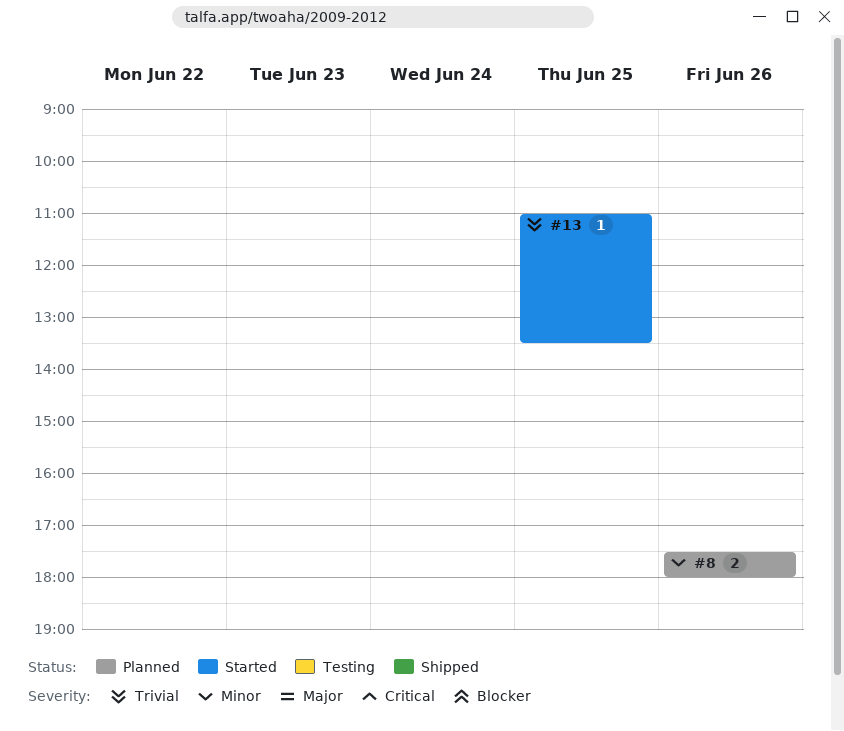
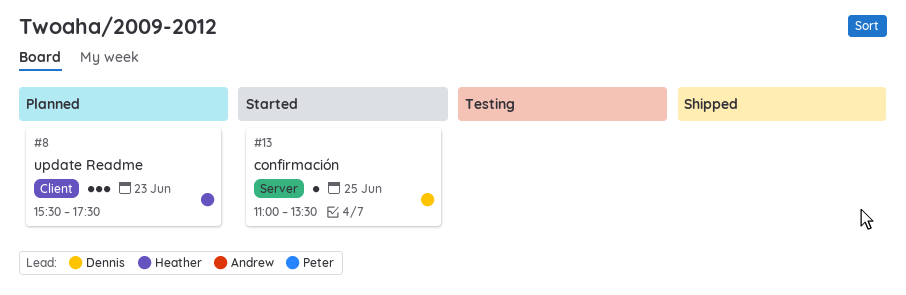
#8, estimate: 2 -> 3
#8, day: Jun 26 -> Jun 23
#8, begins: 17:30 -> 15:30
#8, ends: 18:00 -> 17:30

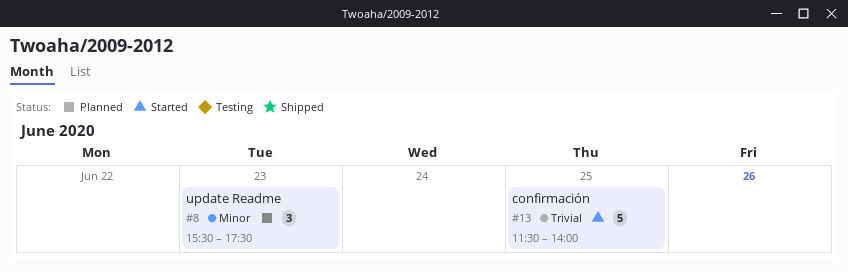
#13, estimate: 1 -> 5
#13, begins: 11:00 -> 11:30
#13, ends: 13:30 -> 14:00

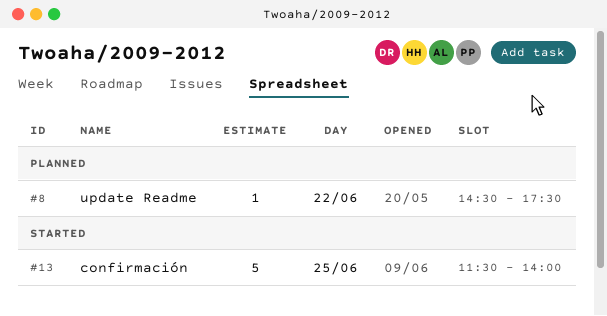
#8, estimate: 3 -> 1
#8, day: Jun 23 -> Jun 22
#8, begins: 15:30 -> 14:30

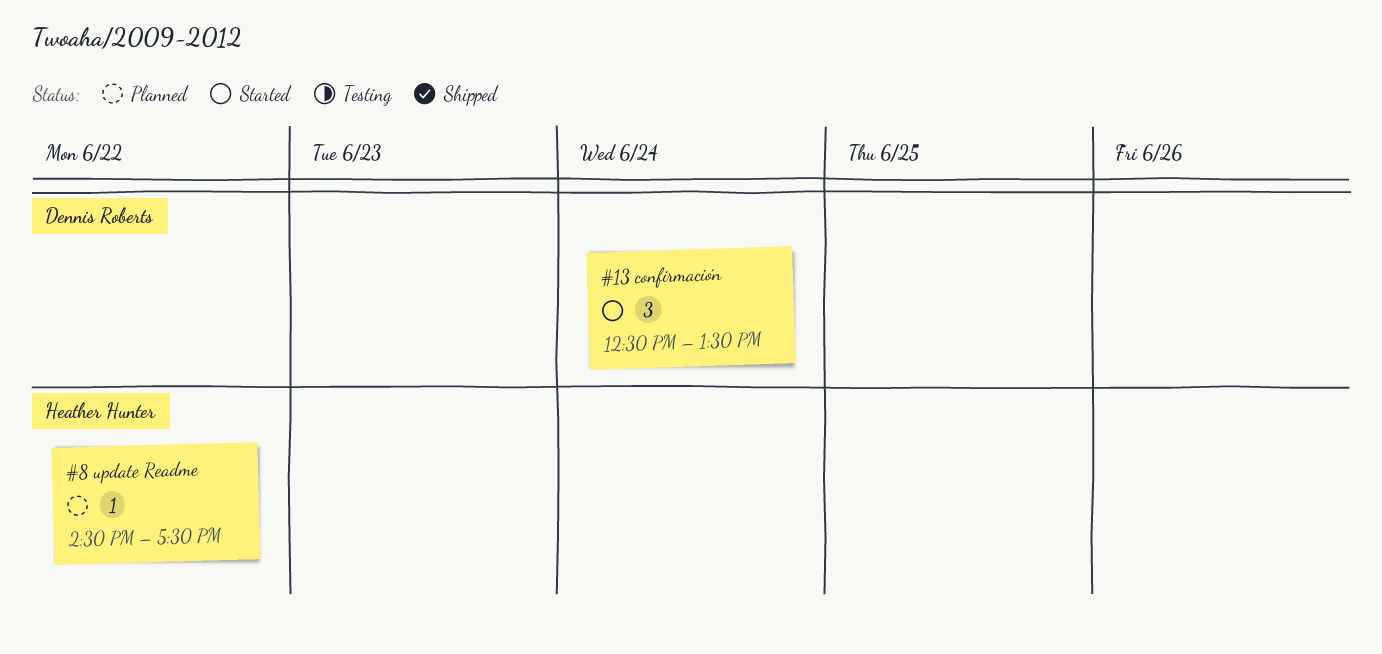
#13, estimate: 5 -> 3
#13, day: Jun 25 -> Jun 24
#13, begins: 11:30 -> 12:30
#13, ends: 14:00 -> 13:30

